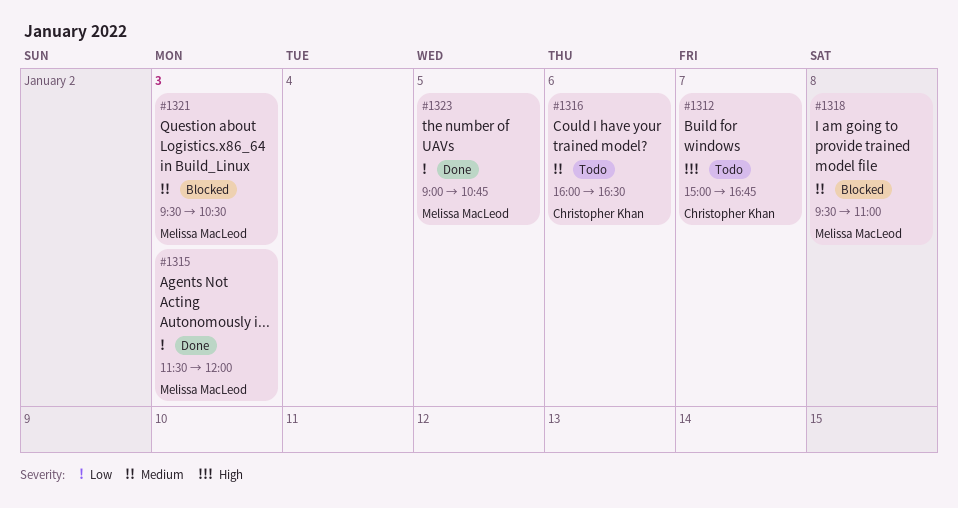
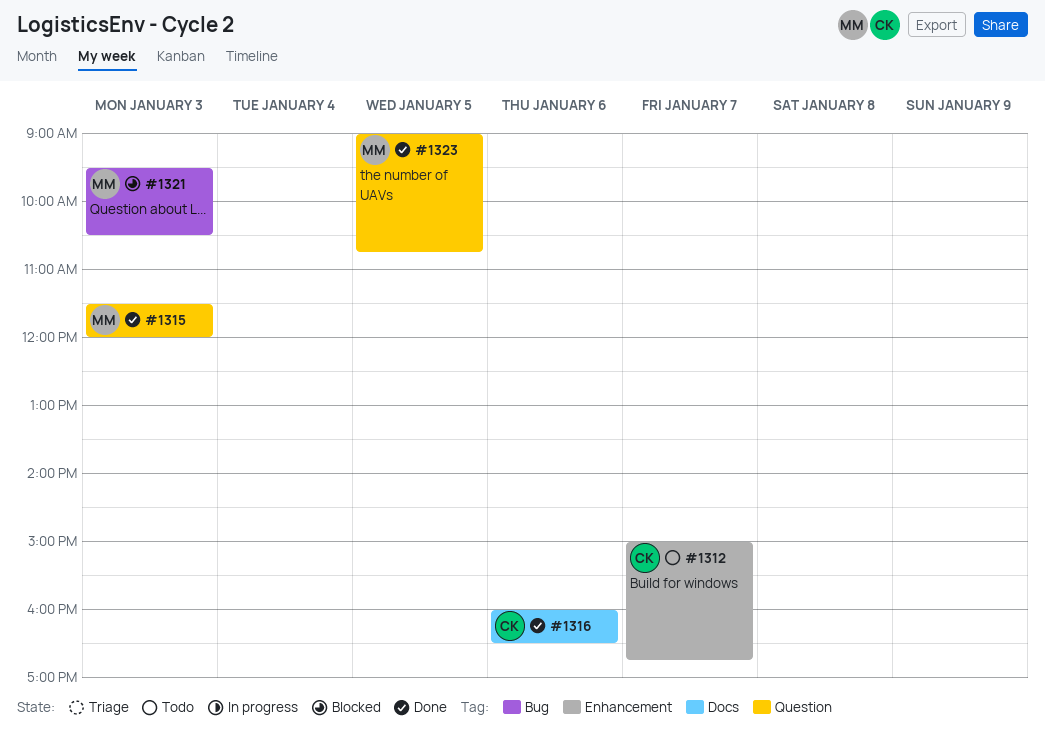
#1316, status: Todo -> Done
#1318: present -> none

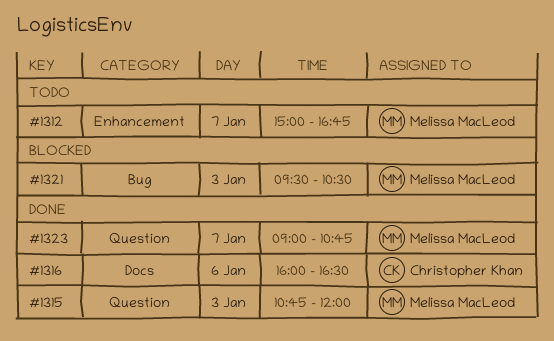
#1312, owner: Christopher Khan -> Melissa MacLeod
#1315, begins: 11:30 -> 10:45
#1323, day: Jan 5 -> Jan 7

